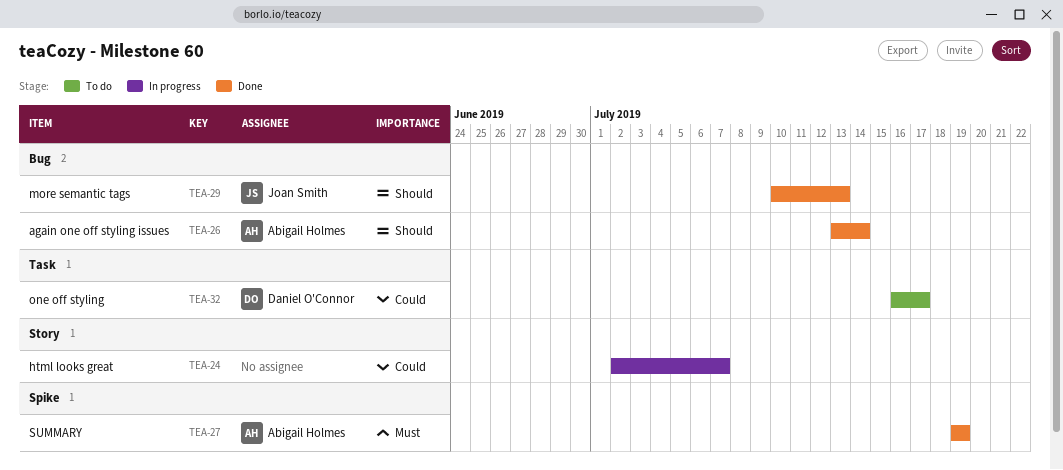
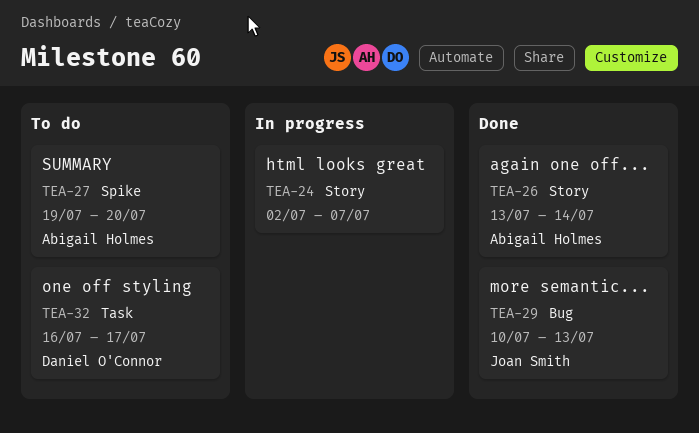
TEA-26, label: Bug -> Story
TEA-27, status: Done -> To do
TEA-27, due: Jul 19 -> Jul 20

